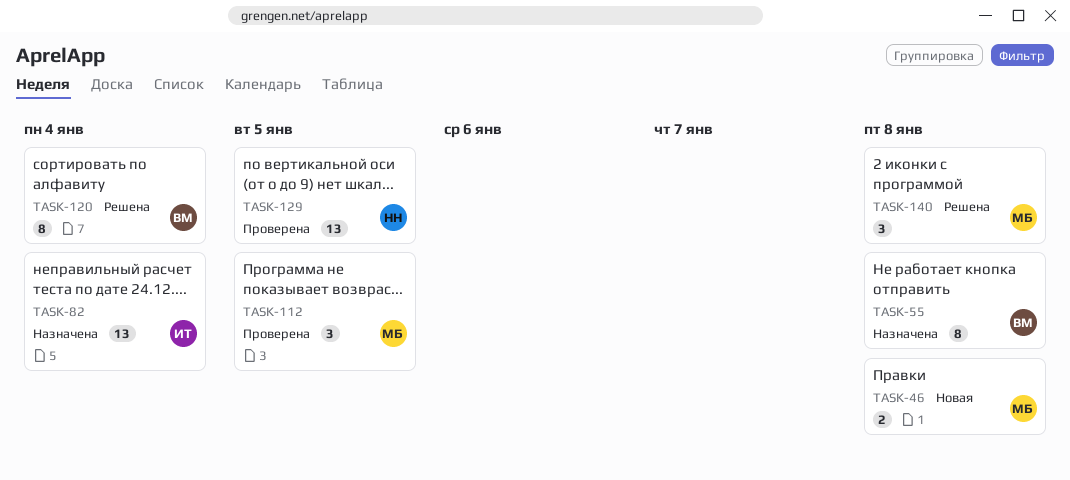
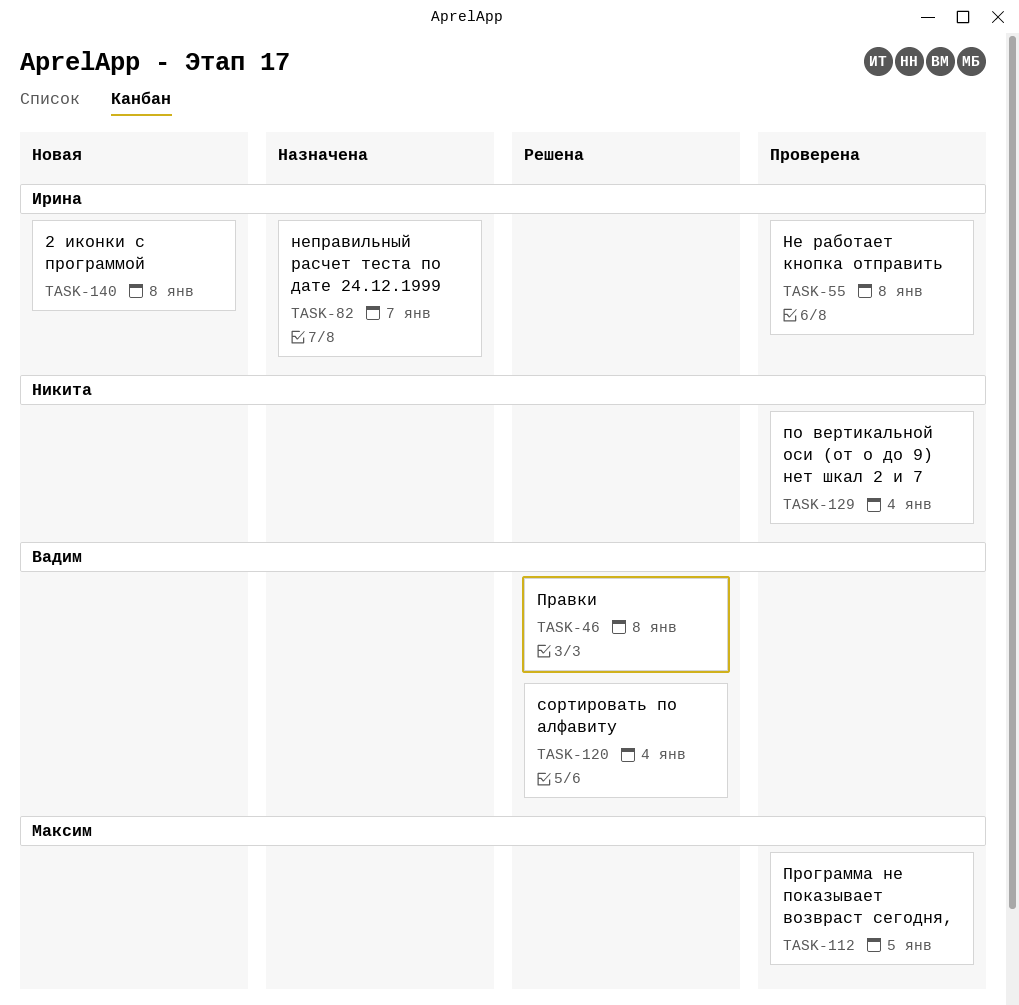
TASK-46, status: Новая -> Решена
TASK-46, owner: Максим -> Вадим
TASK-55, status: Назначена -> Проверена
TASK-55, owner: Вадим -> Ирина
TASK-82, due: Jan 4 -> Jan 7
TASK-129, due: Jan 5 -> Jan 4
TASK-140, status: Решена -> Новая
TASK-140, owner: Максим -> Ирина

